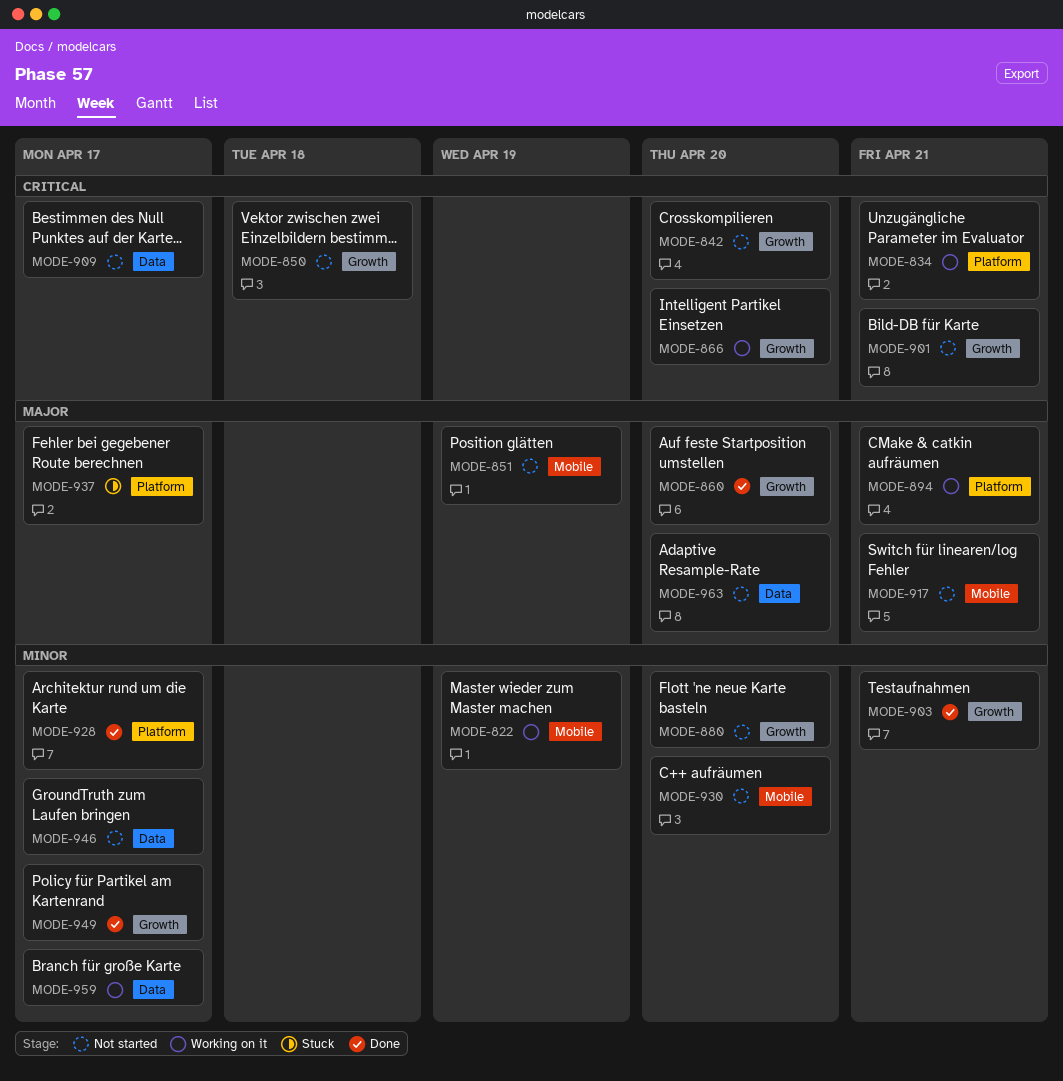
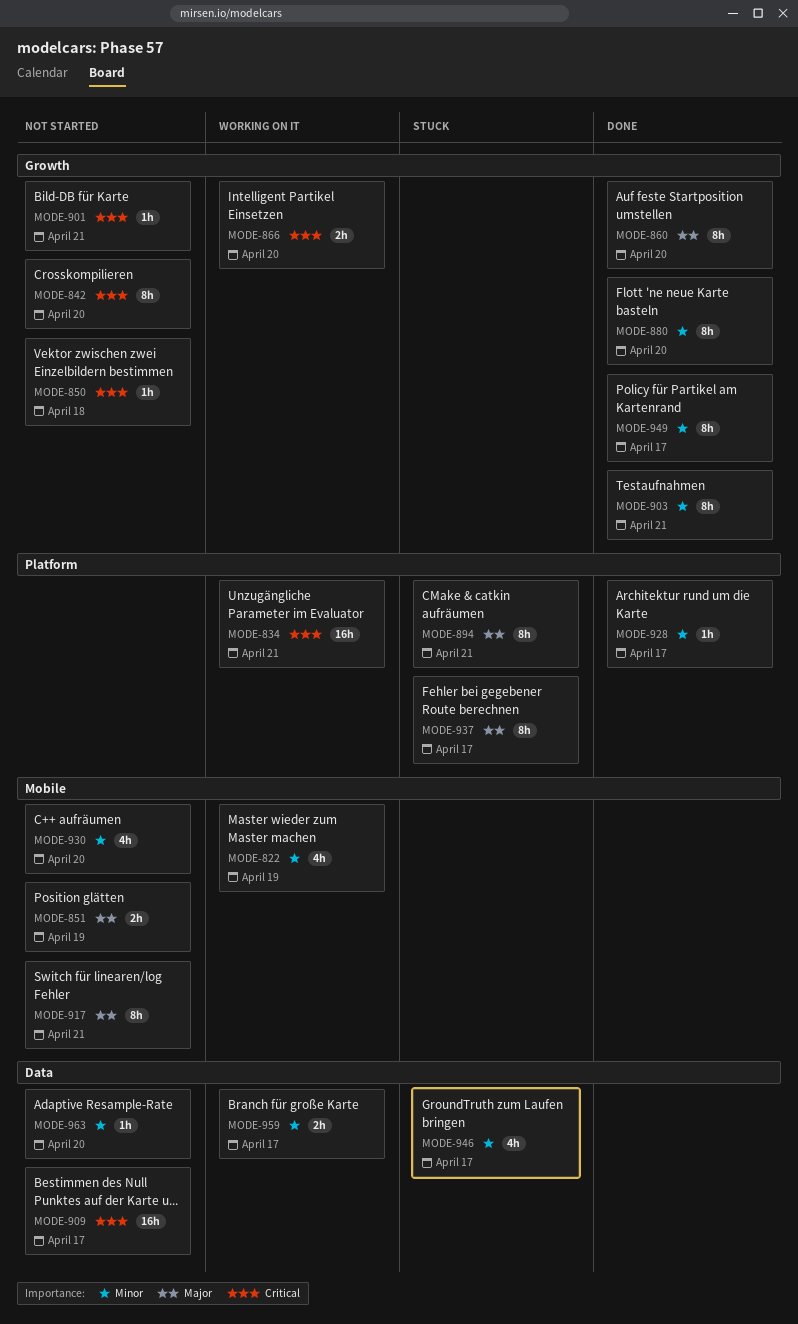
MODE-880, status: Not started -> Done
MODE-894, status: Working on it -> Stuck
MODE-946, status: Not started -> Stuck
MODE-963, priority: Major -> Minor

